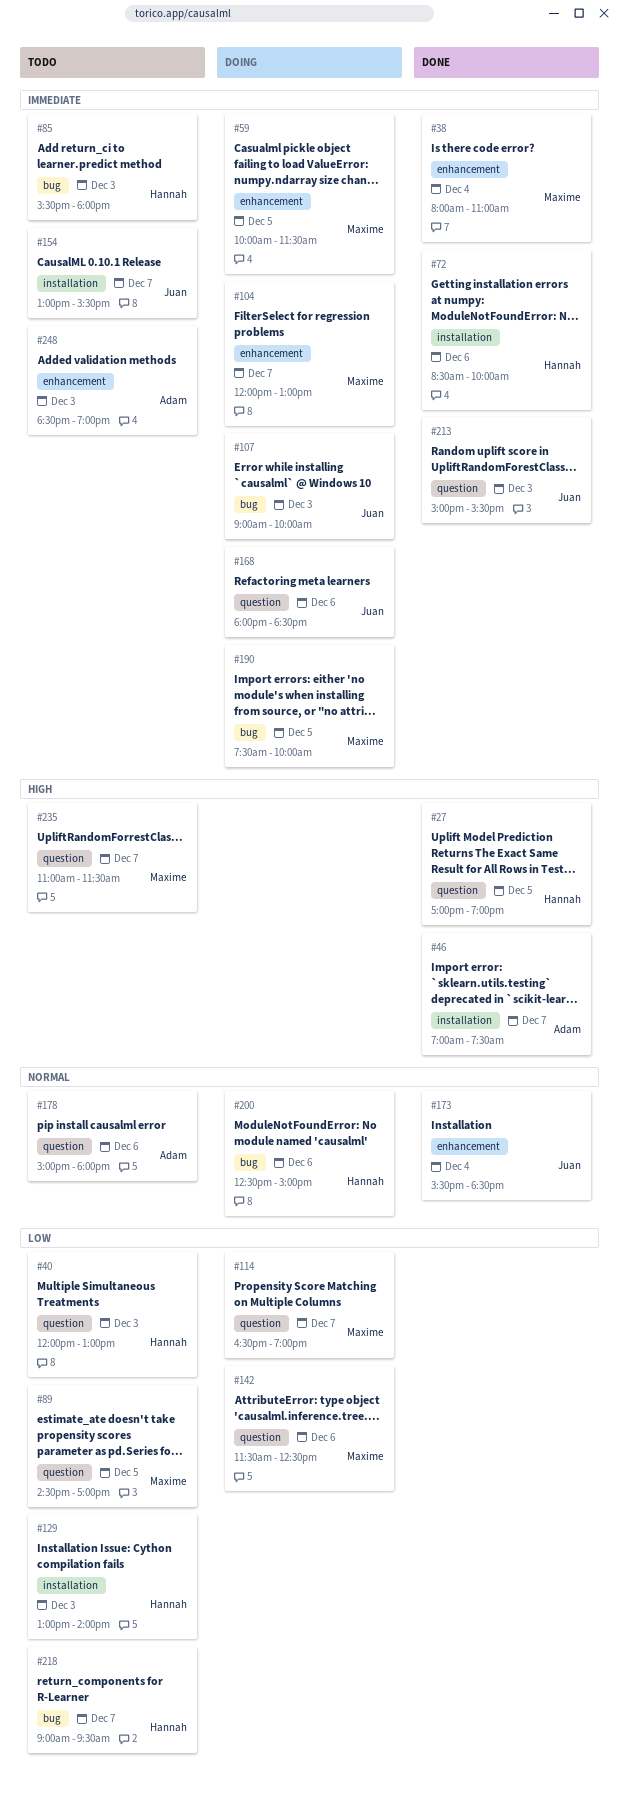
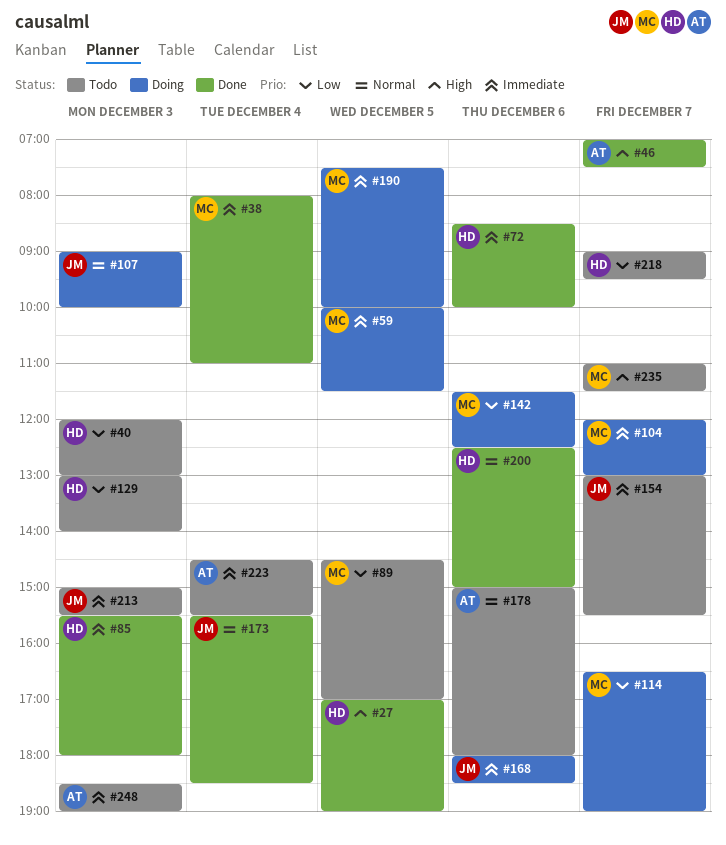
#85, status: Todo -> Done
#107, priority: Immediate -> Normal
#200, status: Doing -> Done
#213, status: Done -> Todo
#223: none -> present

